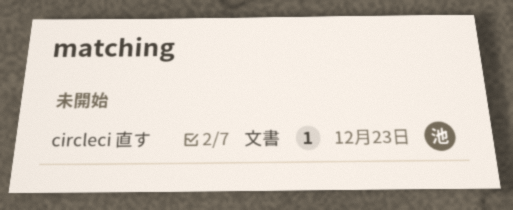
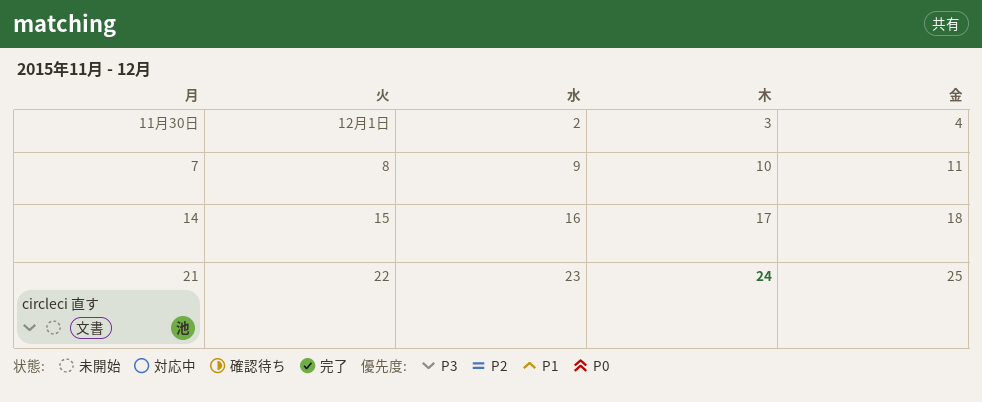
circleci 直す, due: Dec 23 -> Dec 21

